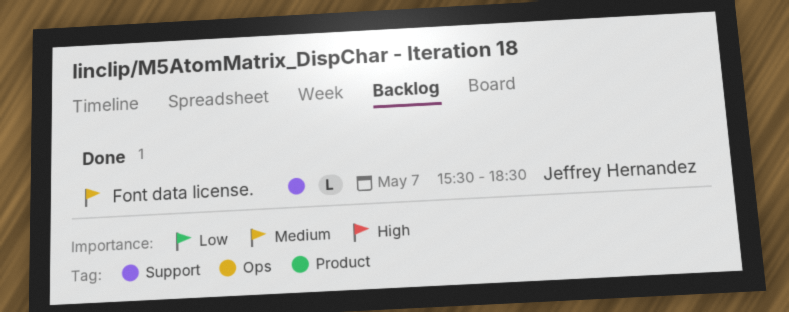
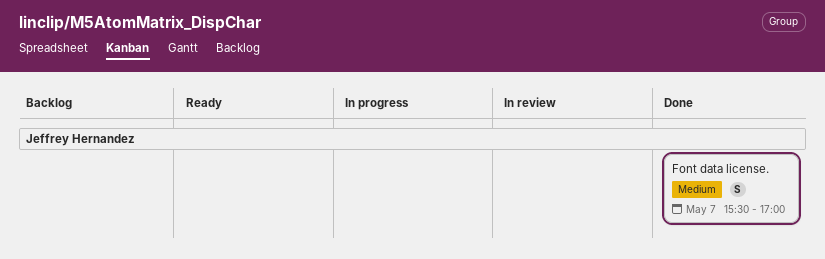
Font data license., estimate: L -> S
Font data license., ends: 18:30 -> 17:00

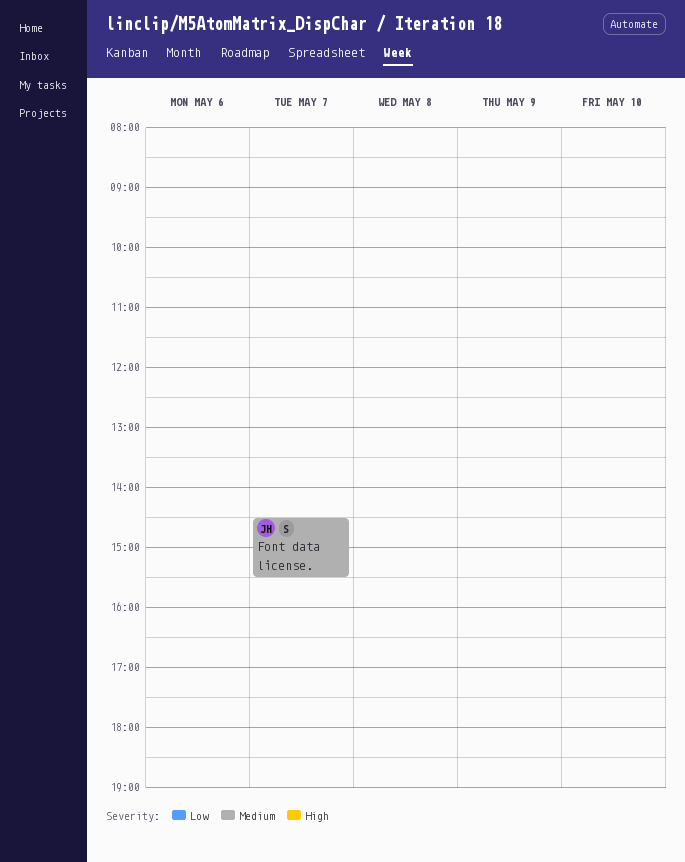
Font data license., begins: 15:30 -> 14:30
Font data license., ends: 17:00 -> 15:30

